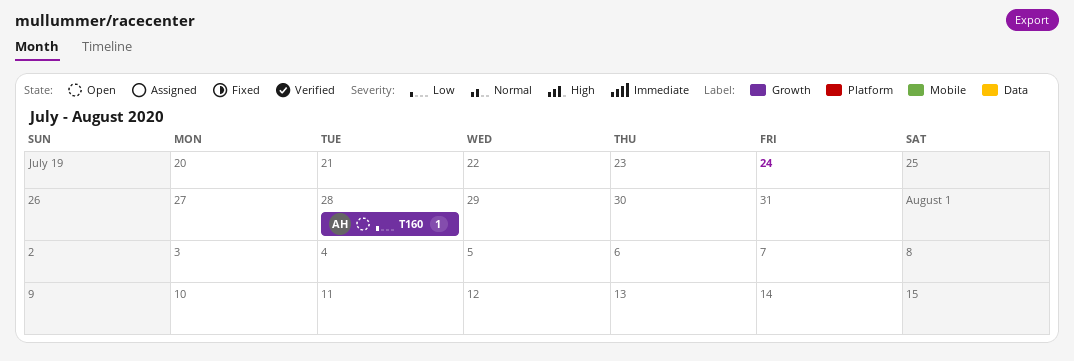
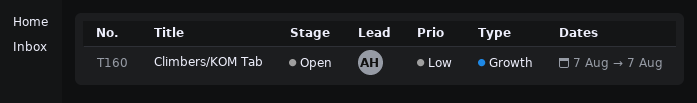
T160, start: Jul 28 -> Aug 7
T160, due: Jul 28 -> Aug 7

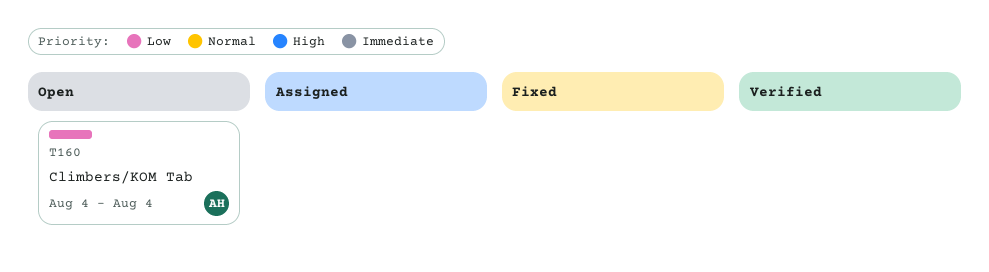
T160, start: Aug 7 -> Aug 4
T160, due: Aug 7 -> Aug 4

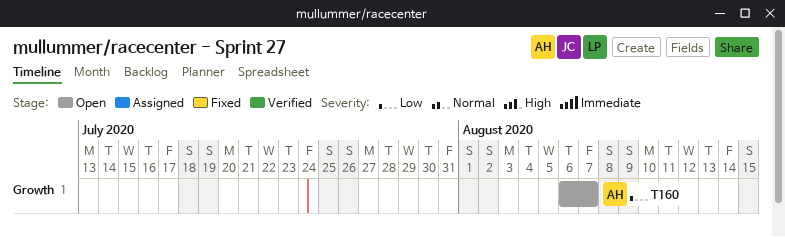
T160, start: Aug 4 -> Aug 6
T160, due: Aug 4 -> Aug 7

